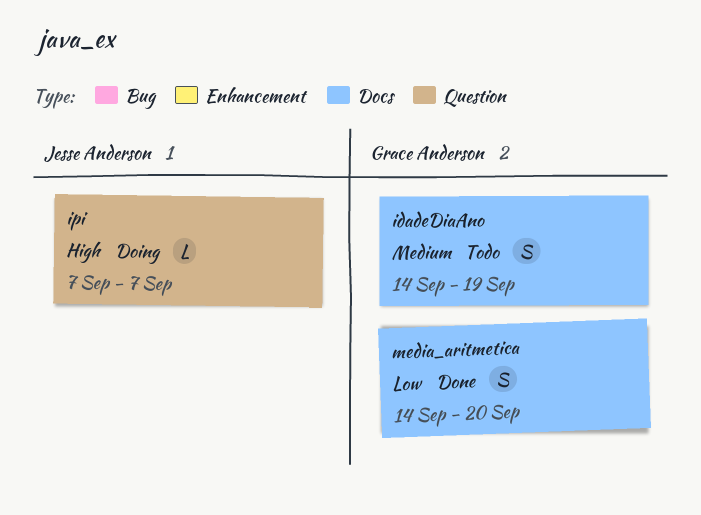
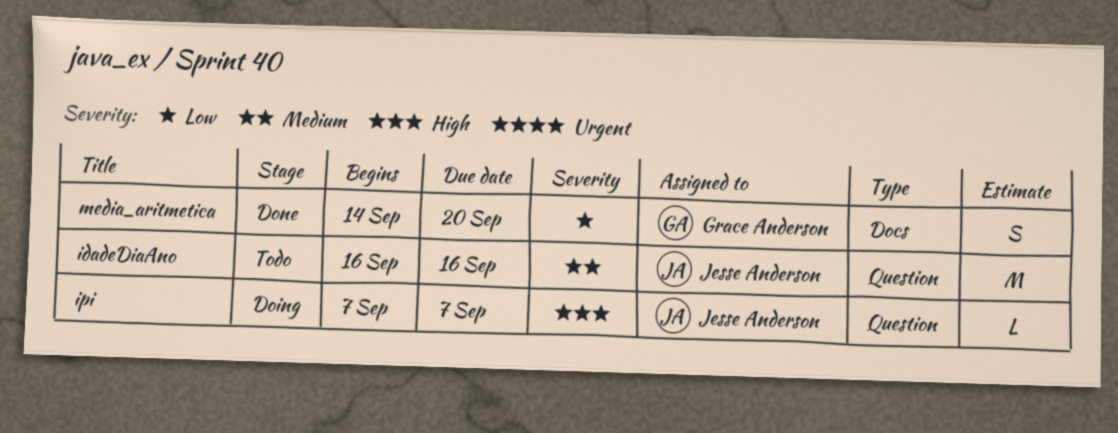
idadeDiaAno, owner: Grace Anderson -> Jesse Anderson
idadeDiaAno, label: Docs -> Question
idadeDiaAno, estimate: S -> M
idadeDiaAno, start: Sep 14 -> Sep 16
idadeDiaAno, due: Sep 19 -> Sep 16

